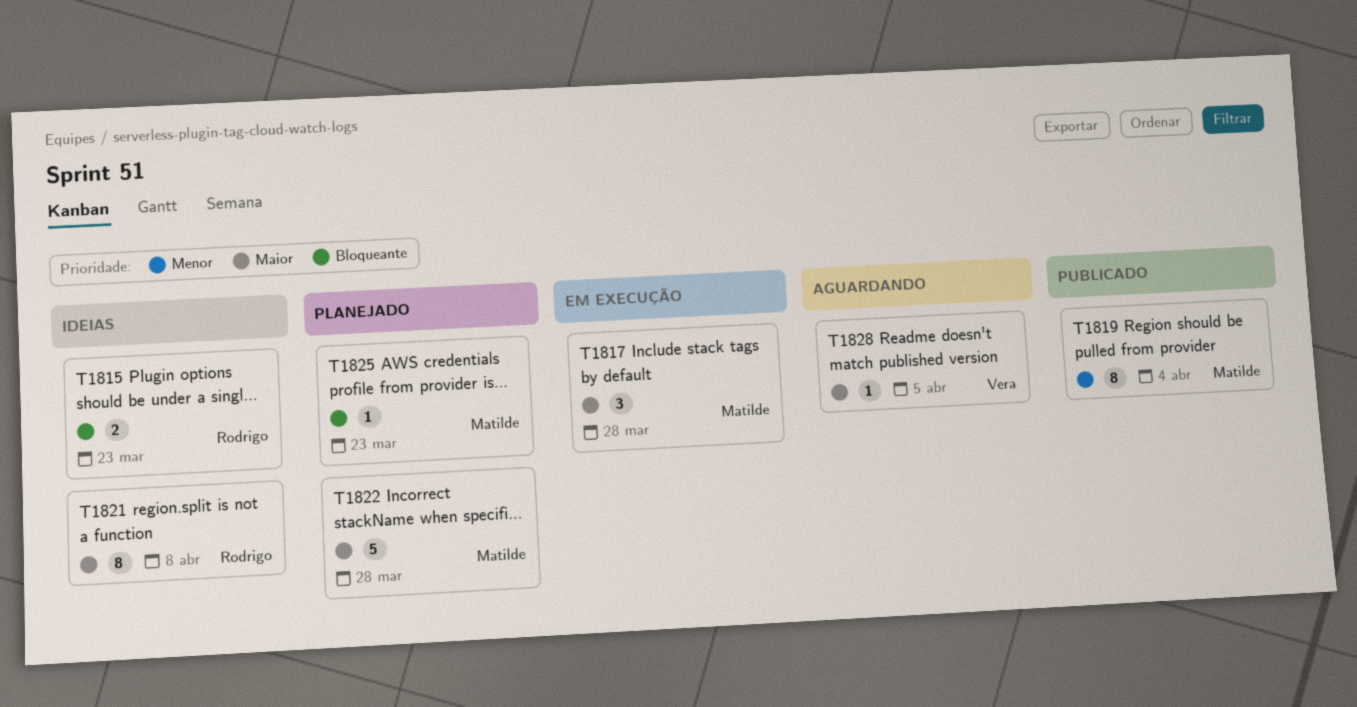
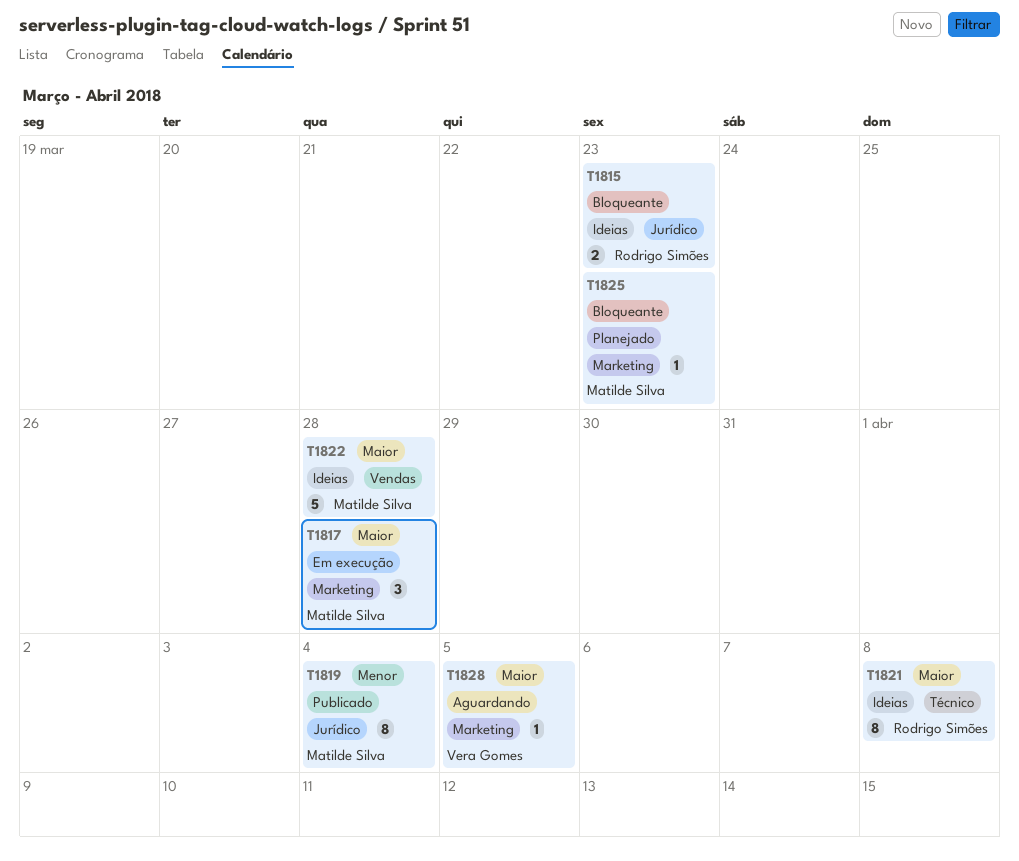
T1822, status: Planejado -> Ideias

